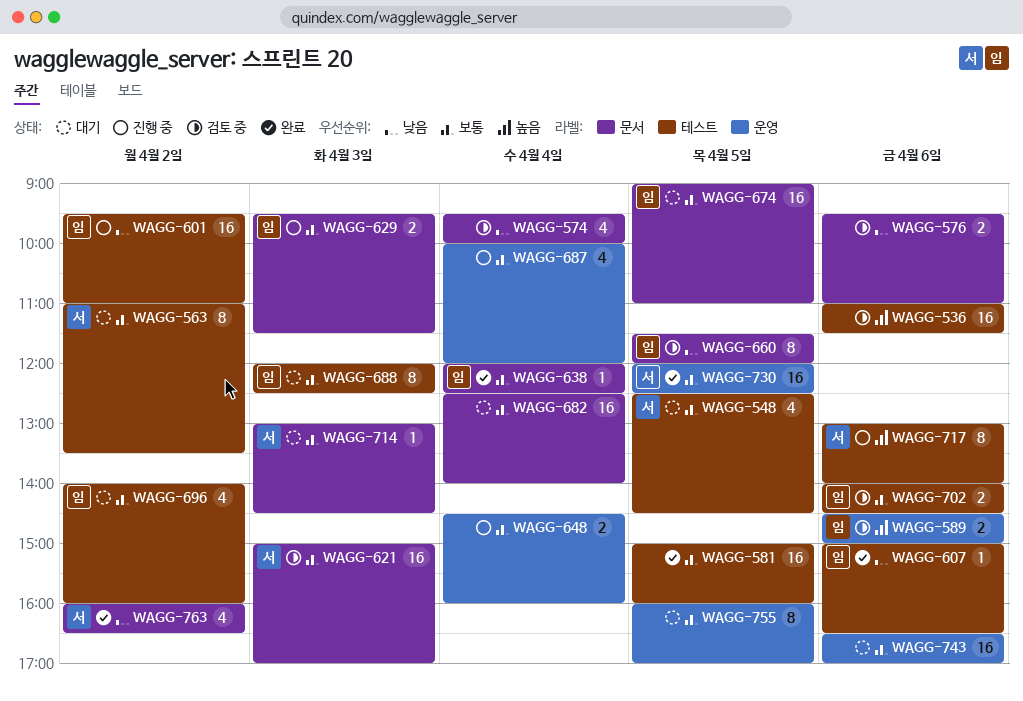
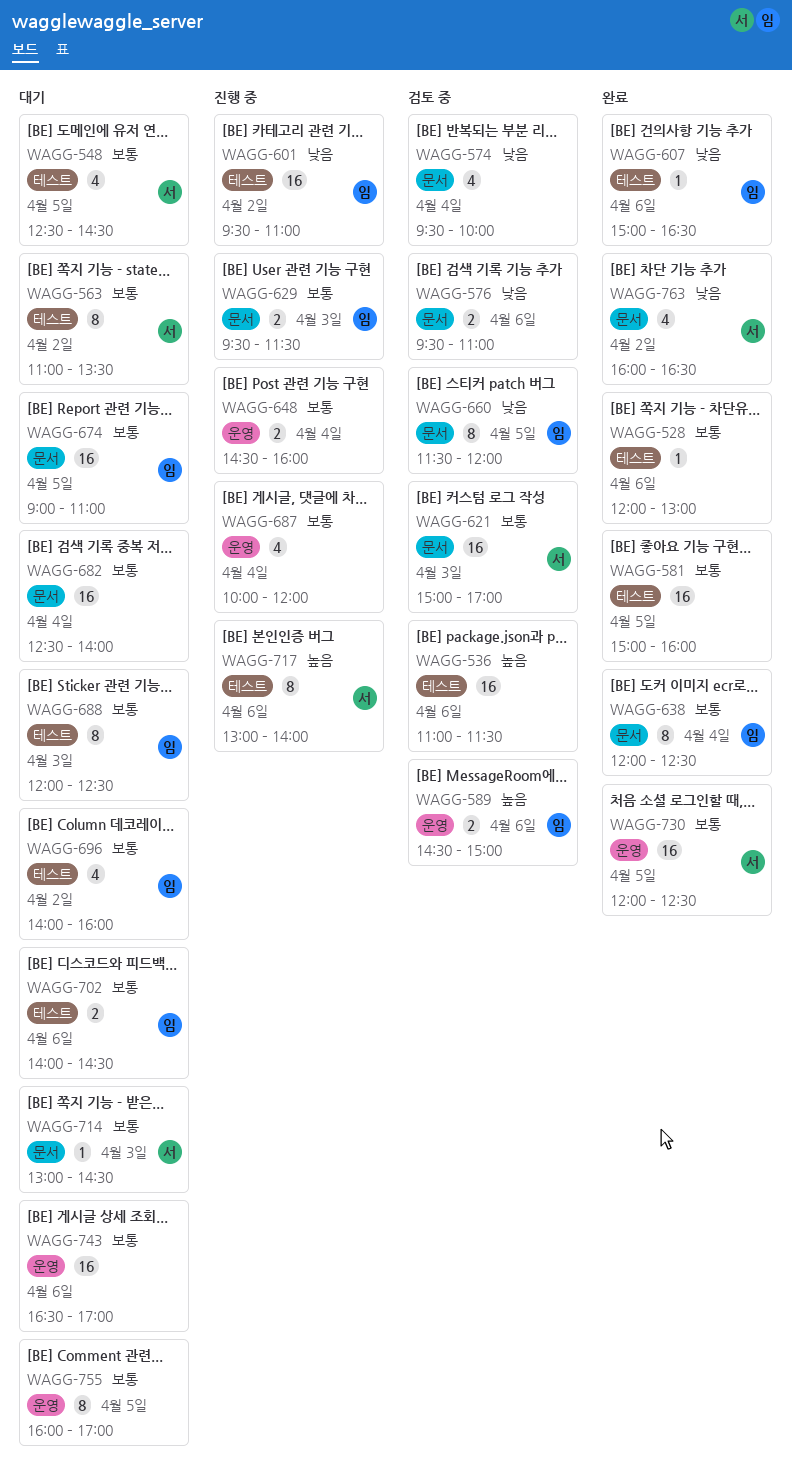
WAGG-528: none -> present
WAGG-638, estimate: 1 -> 8
WAGG-702, status: 검토 중 -> 대기

